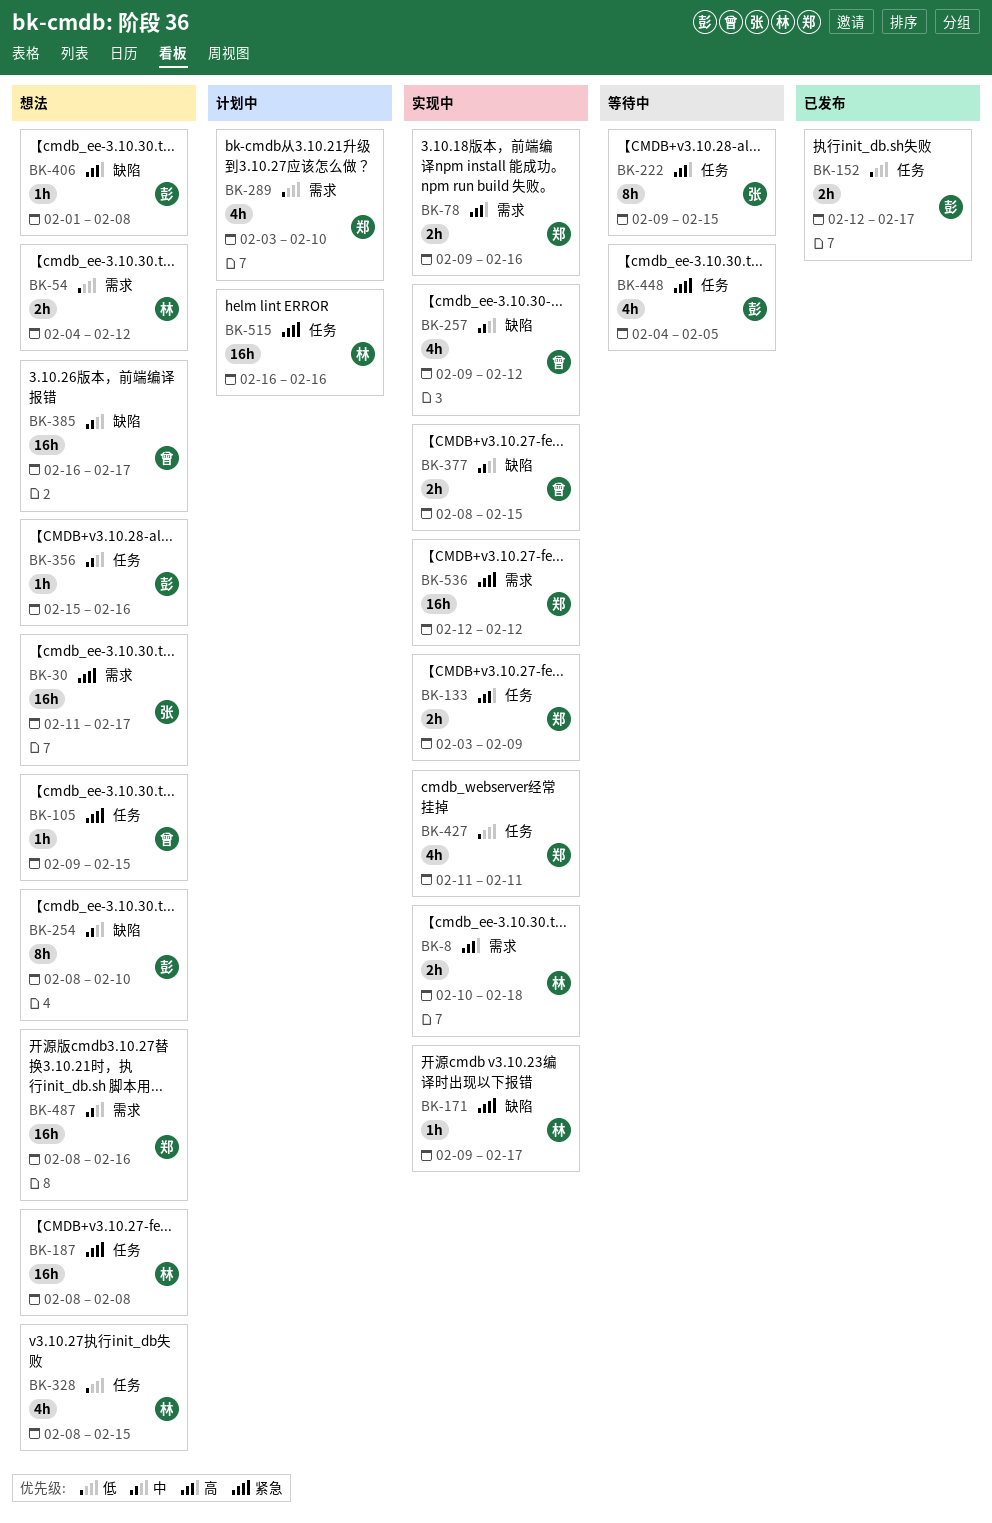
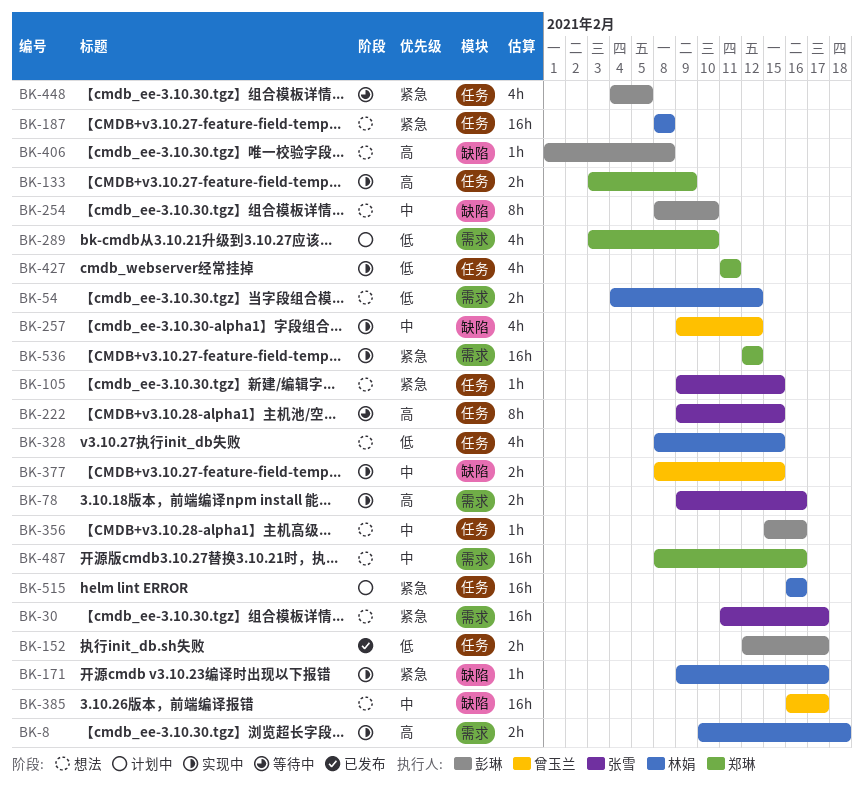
BK-78, owner: 郑琳 -> 张雪
BK-105, owner: 曾玉兰 -> 张雪

